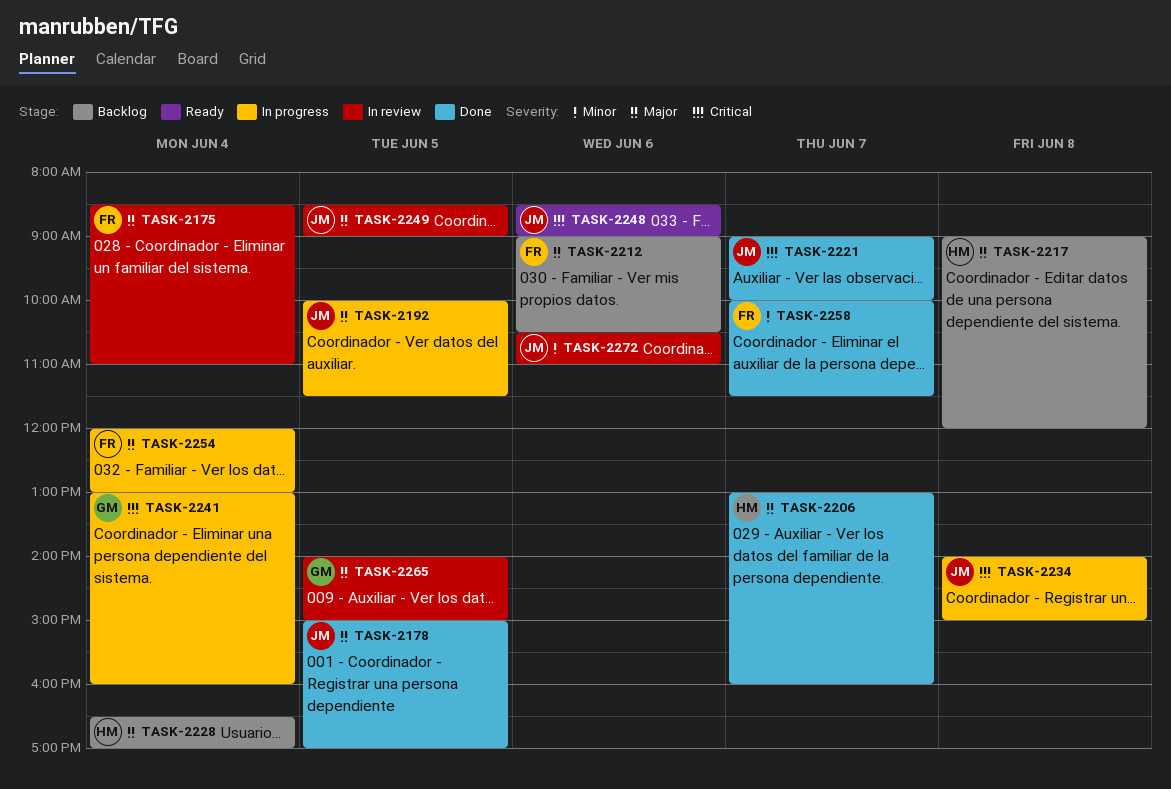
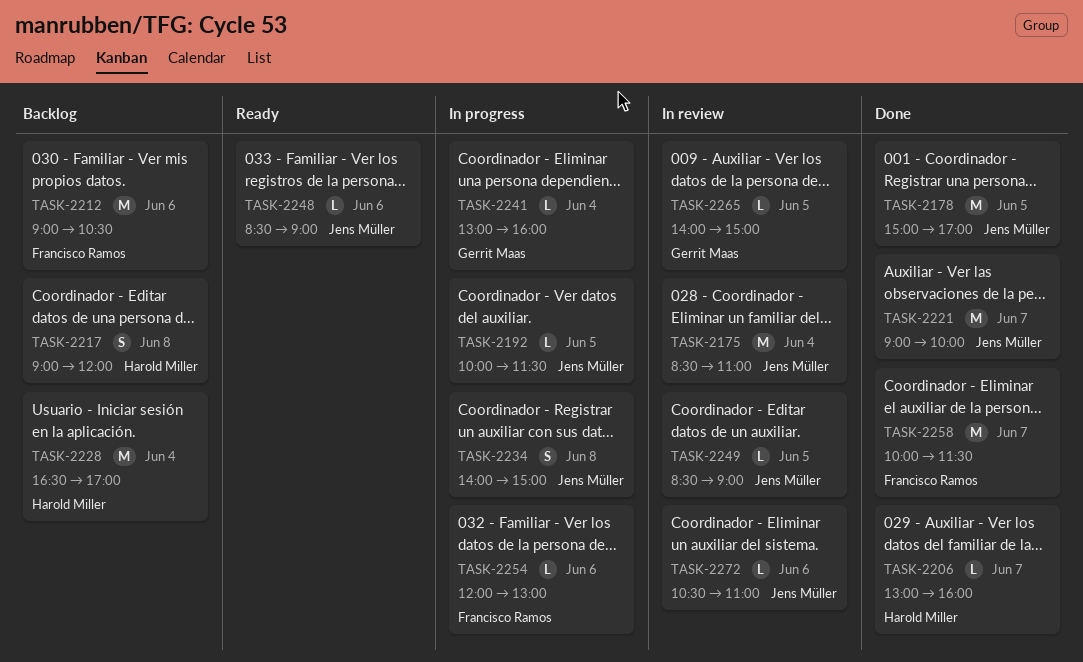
TASK-2175, owner: Francisco Ramos -> Jens Müller
TASK-2254, day: Jun 4 -> Jun 6

